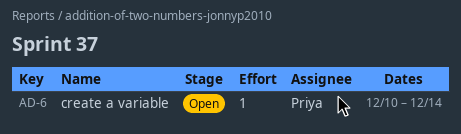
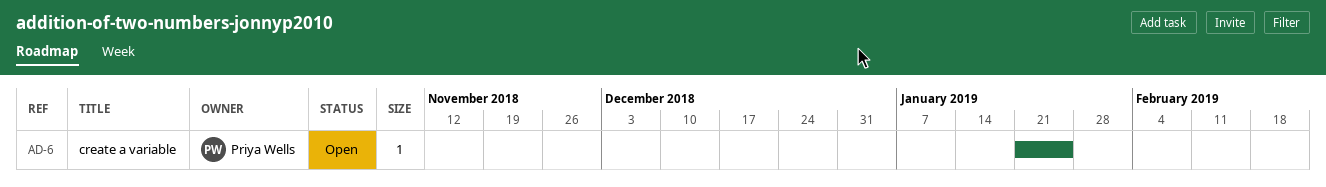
AD-6, start: Dec 10 -> Jan 21
AD-6, due: Dec 14 -> Jan 25

